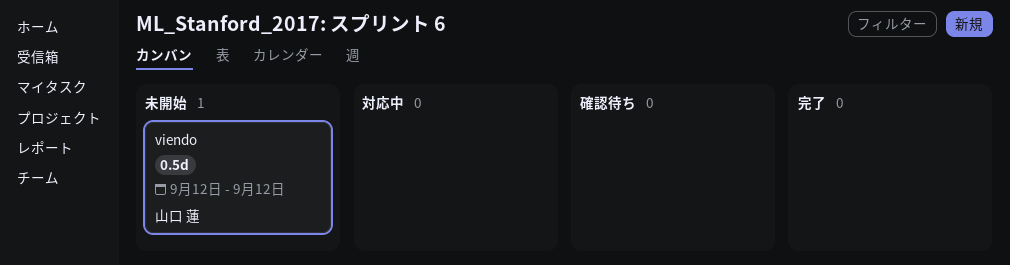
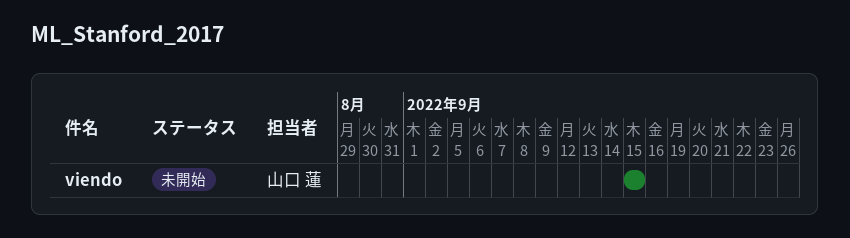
viendo, start: Sep 12 -> Sep 15
viendo, due: Sep 12 -> Sep 15

